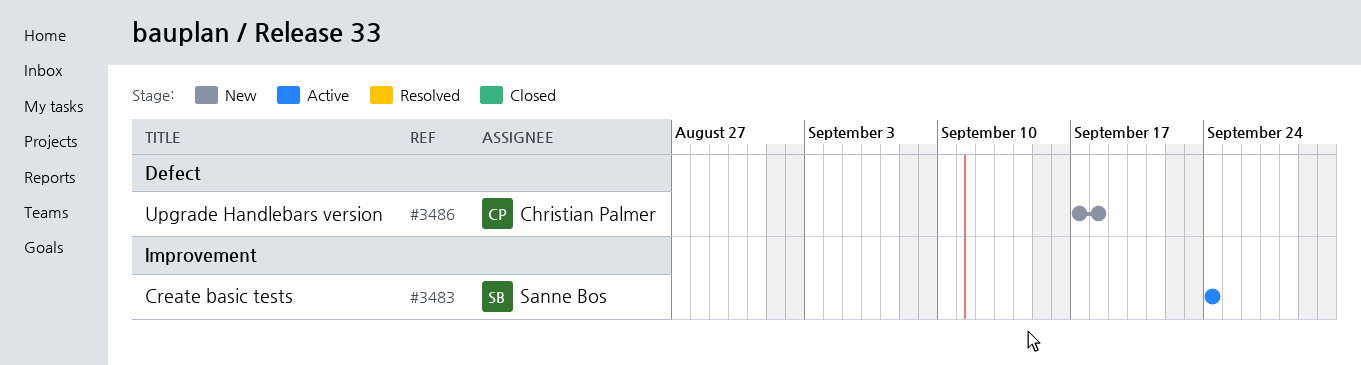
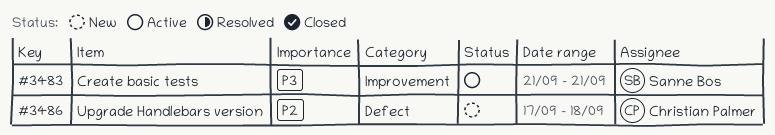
#3483, start: Sep 24 -> Sep 21
#3483, due: Sep 24 -> Sep 21

